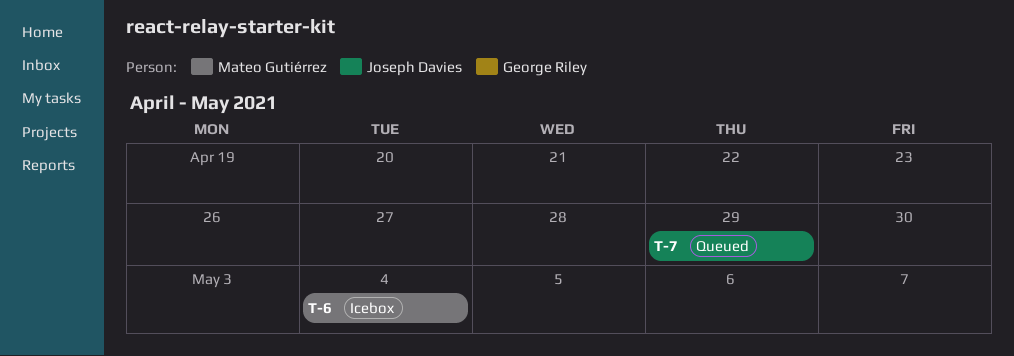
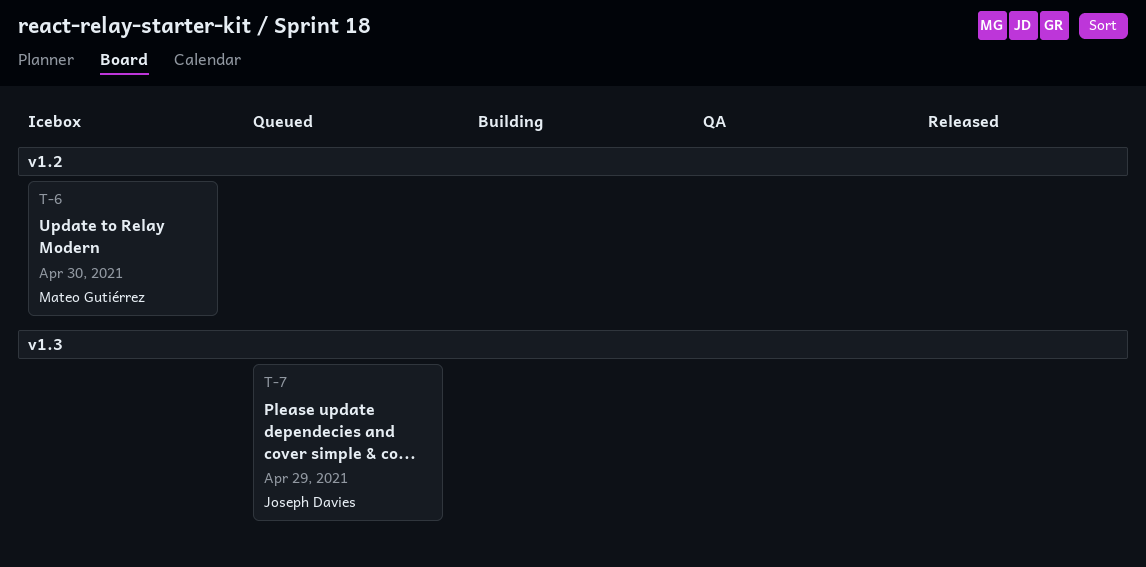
T-6, due: May 4 -> Apr 30

